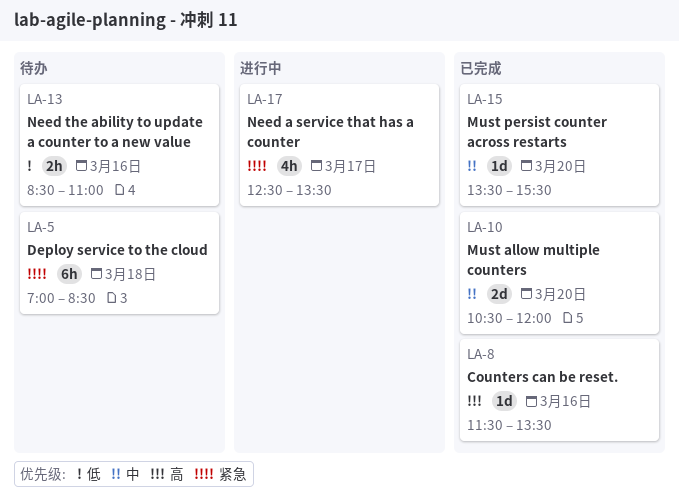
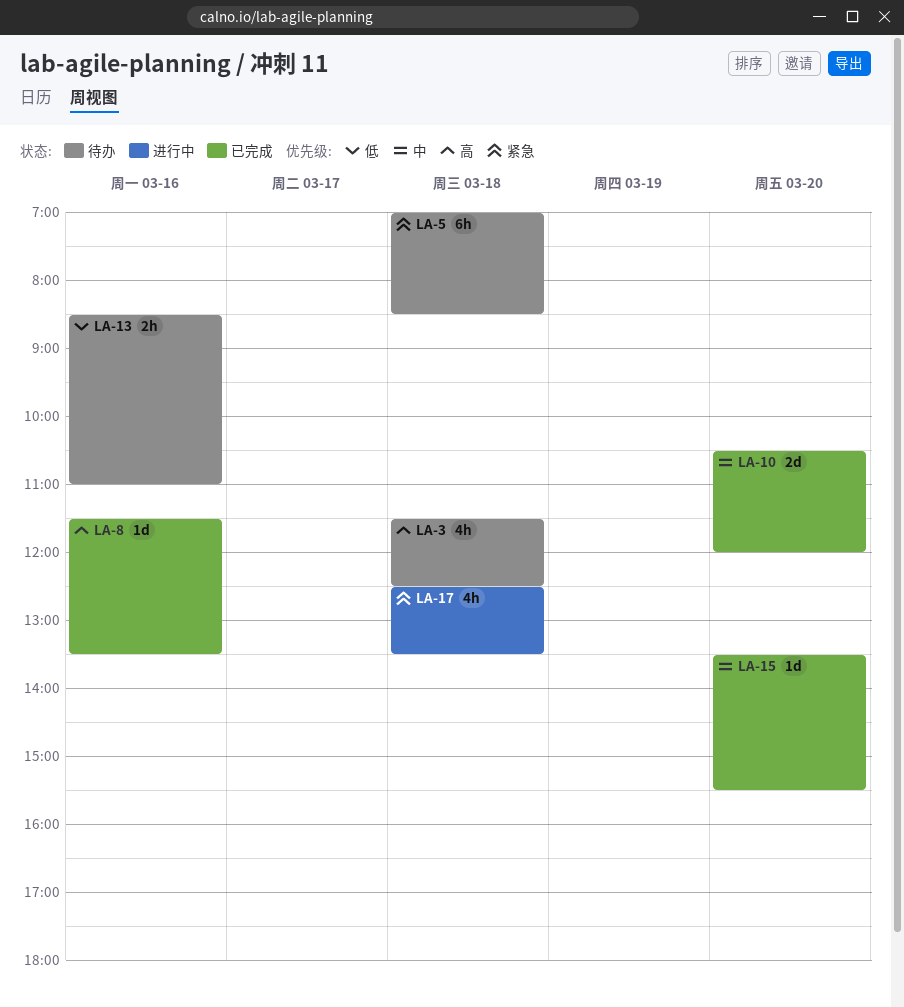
LA-3: none -> present
LA-17, day: Mar 17 -> Mar 18

